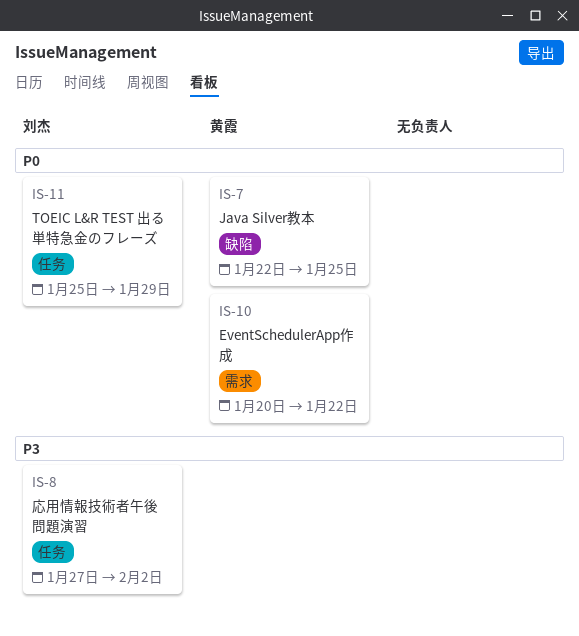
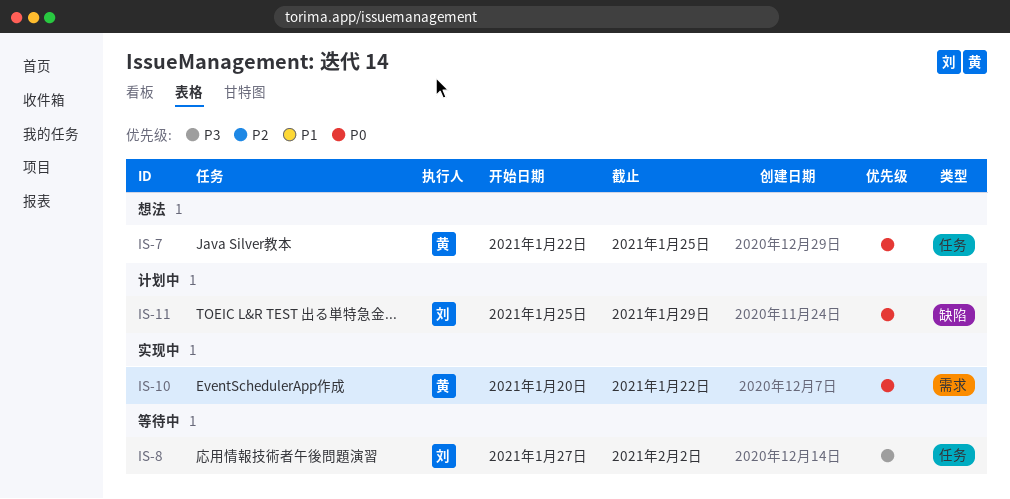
IS-7, label: 缺陷 -> 任务
IS-11, label: 任务 -> 缺陷

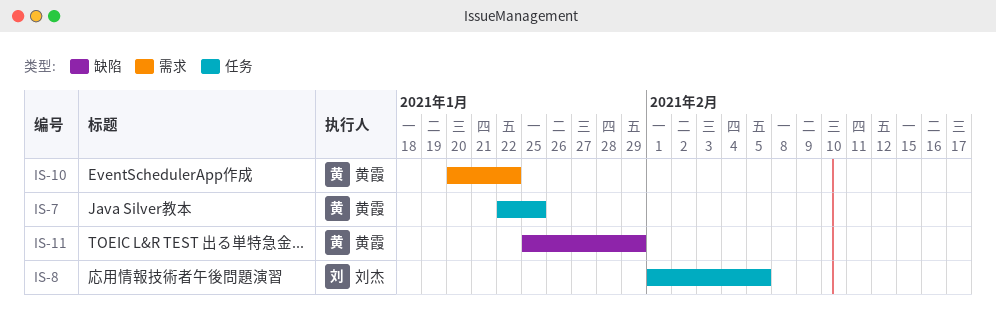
IS-8, start: Jan 27 -> Feb 1
IS-8, due: Feb 2 -> Feb 5
IS-11, owner: 刘杰 -> 黄霞

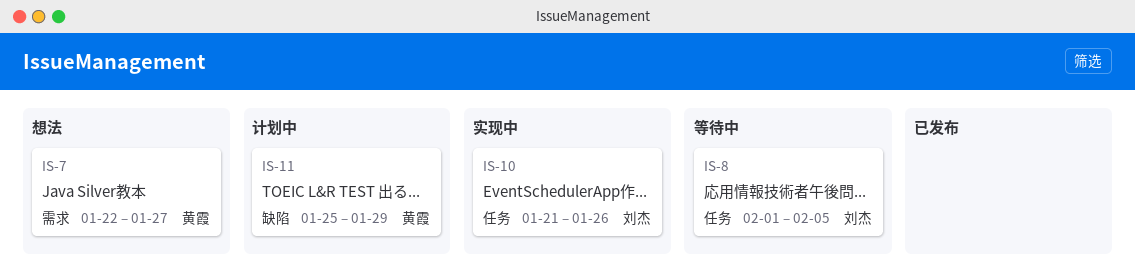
IS-7, label: 任务 -> 需求
IS-7, due: Jan 25 -> Jan 27
IS-10, owner: 黄霞 -> 刘杰
IS-10, label: 需求 -> 任务
IS-10, start: Jan 20 -> Jan 21
IS-10, due: Jan 22 -> Jan 26

